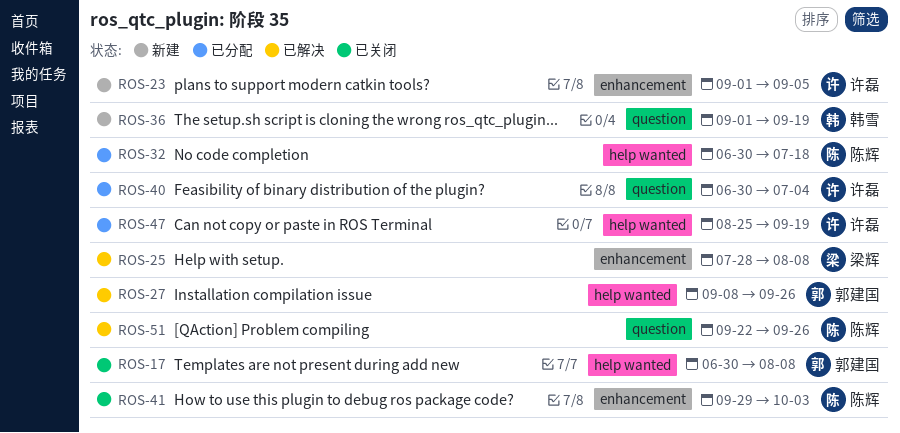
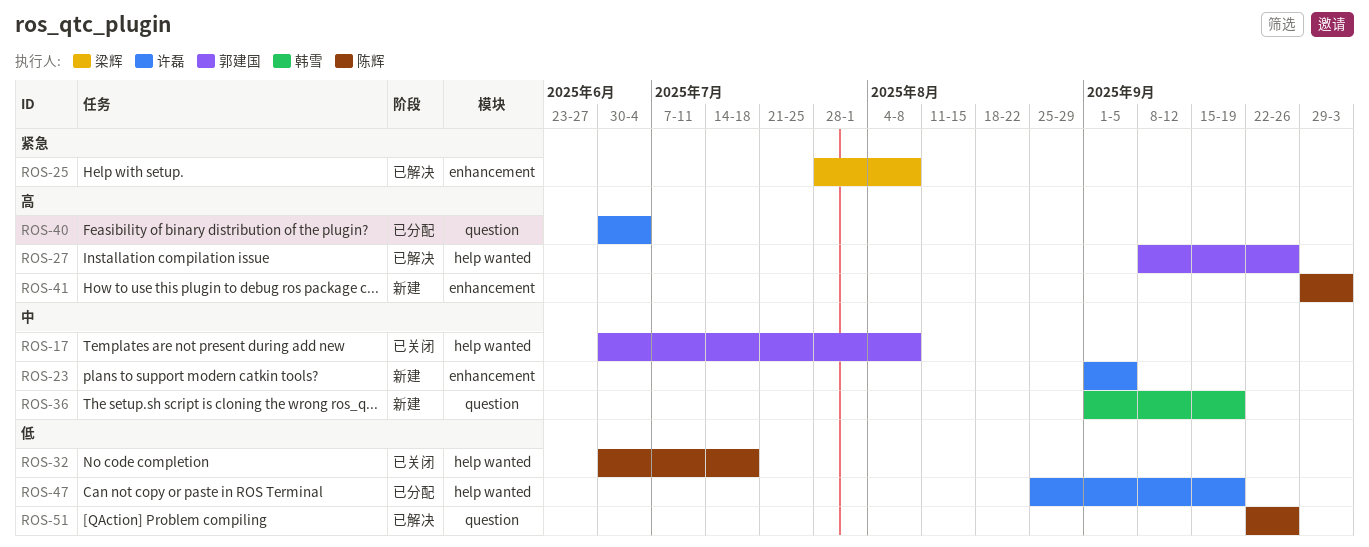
ROS-32, status: 已分配 -> 已关闭
ROS-41, status: 已关闭 -> 新建

